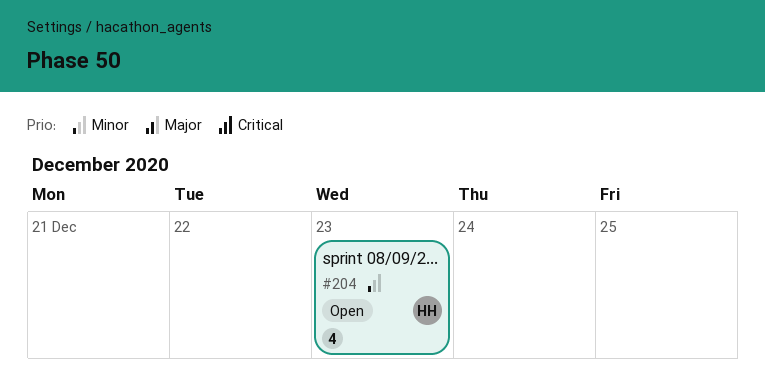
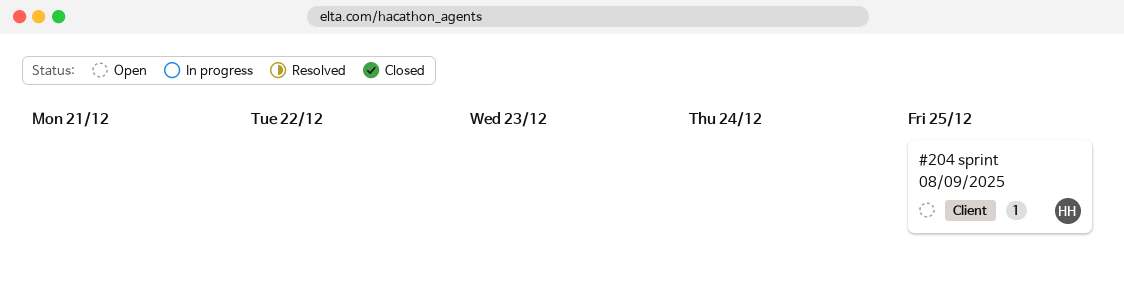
#204, estimate: 4 -> 1
#204, due: Dec 23 -> Dec 25

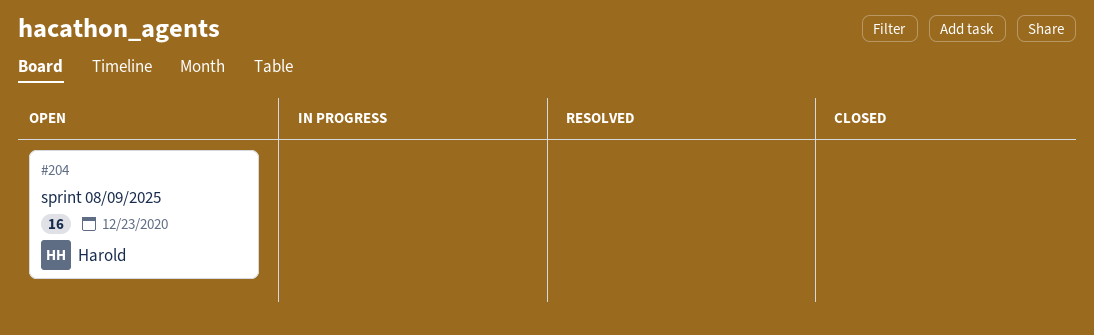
#204, estimate: 1 -> 16
#204, due: Dec 25 -> Dec 23

